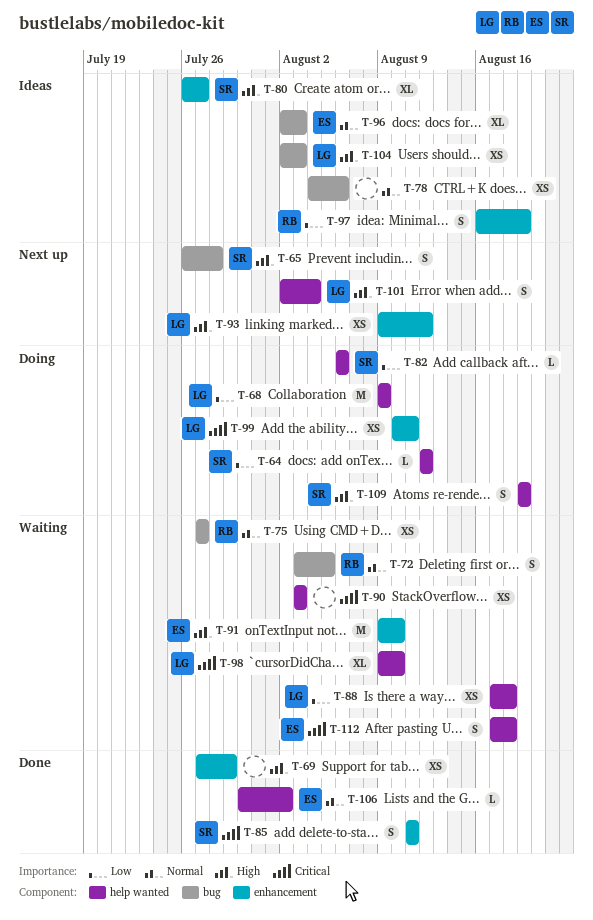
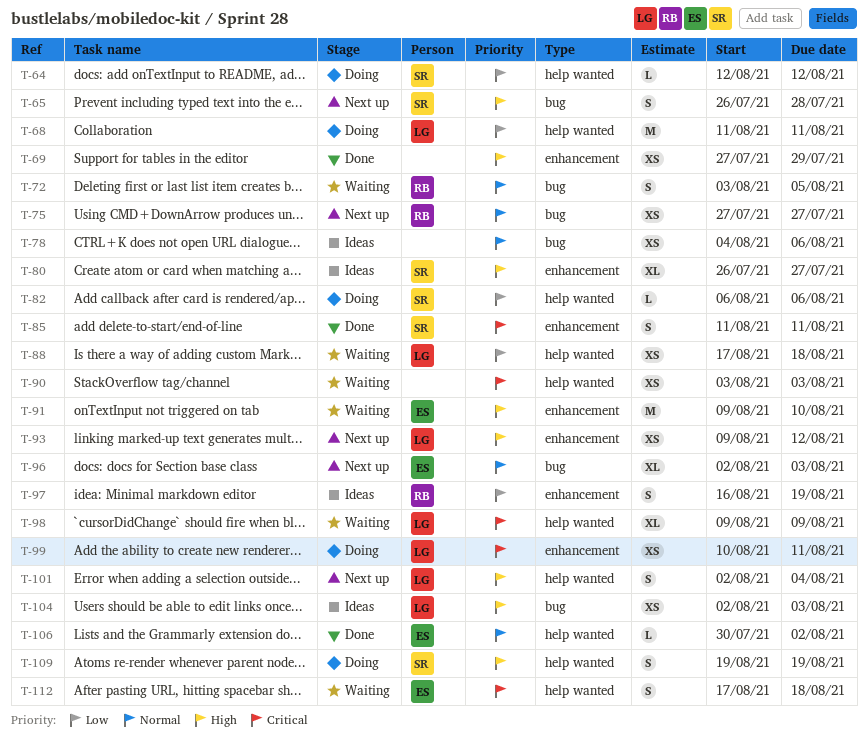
T-68, start: Aug 9 -> Aug 11
T-68, due: Aug 9 -> Aug 11
T-75, status: Waiting -> Next up
T-96, status: Ideas -> Next up
T-98, due: Aug 10 -> Aug 9

